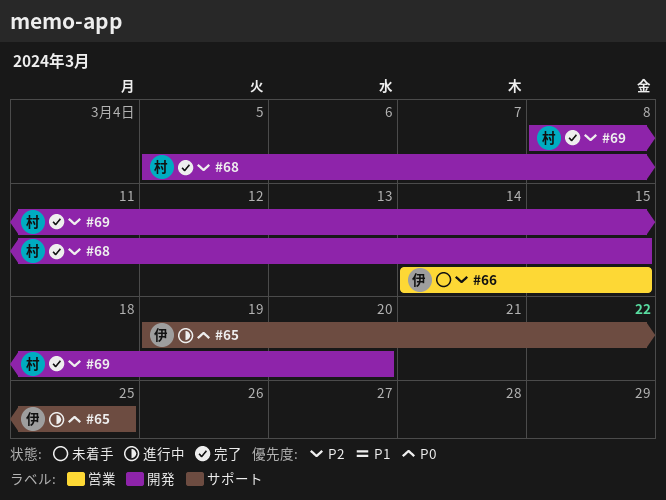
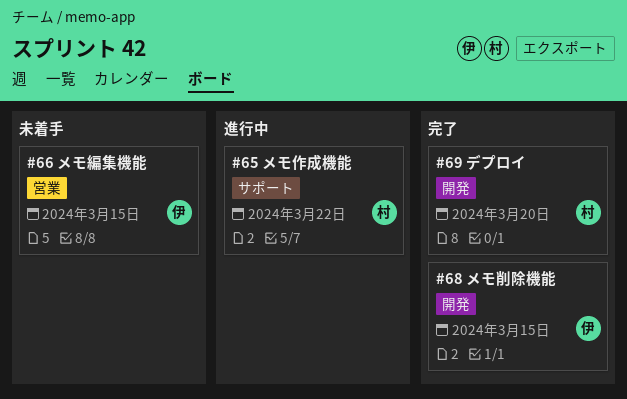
#65, owner: 伊 -> 村
#65, due: Mar 25 -> Mar 22
#68, owner: 村 -> 伊

